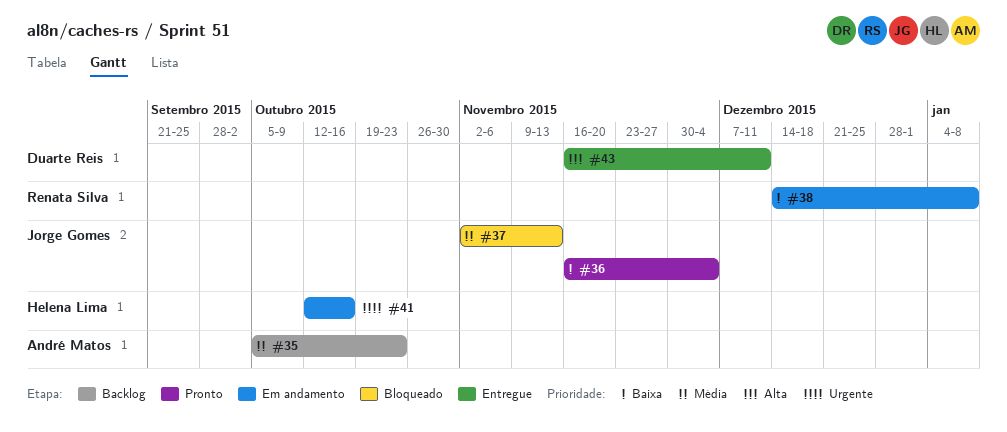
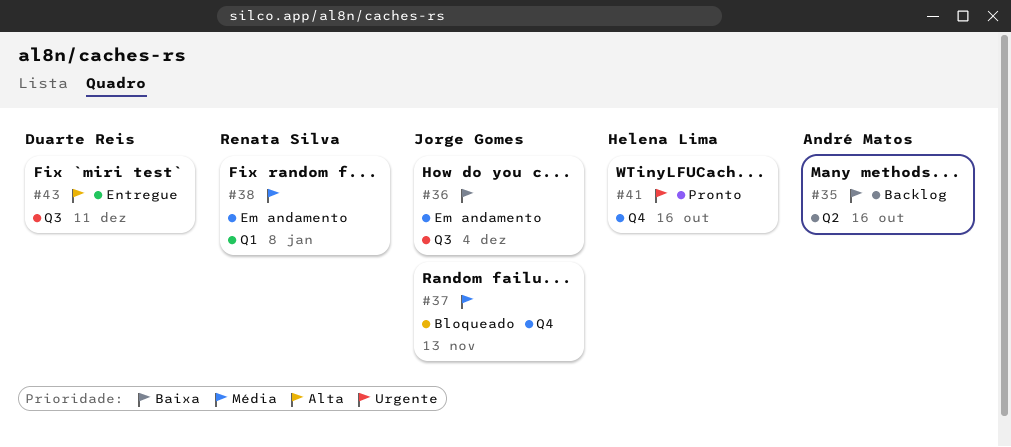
#35, priority: Média -> Baixa
#35, due: Oct 23 -> Oct 16
#36, status: Pronto -> Em andamento
#38, priority: Baixa -> Média
#41, status: Em andamento -> Pronto

